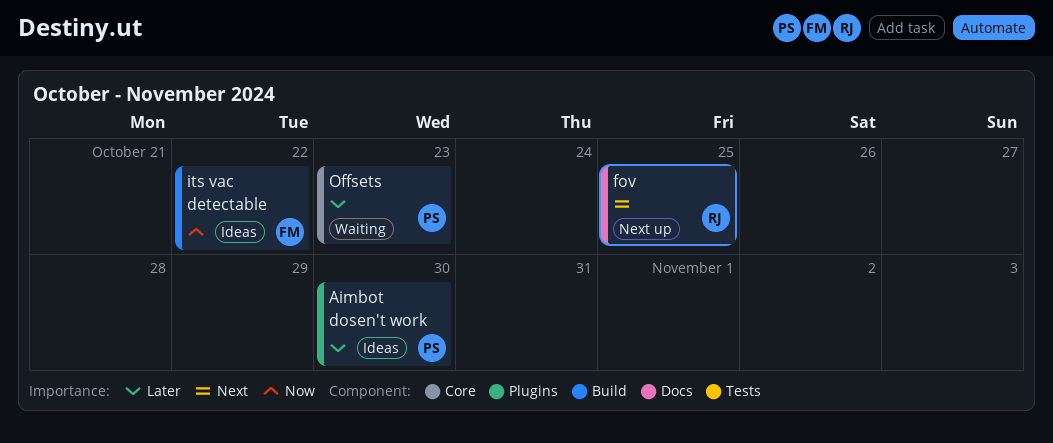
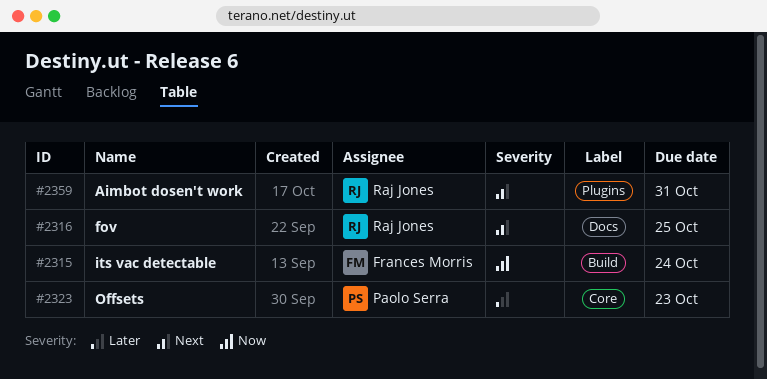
Aimbot dosen't work, owner: Paolo Serra -> Raj Jones
Aimbot dosen't work, priority: Later -> Next
Aimbot dosen't work, due: Oct 30 -> Oct 31
its vac detectable, due: Oct 22 -> Oct 24

